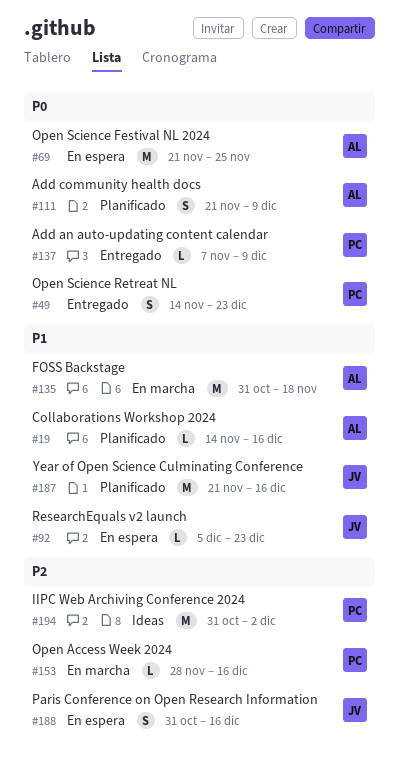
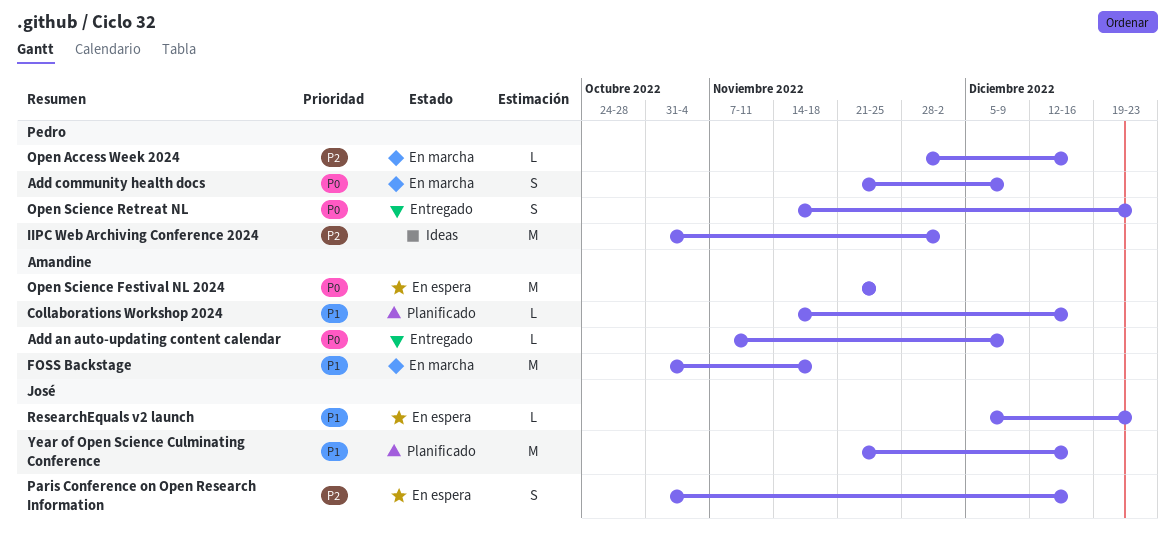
Add an auto-updating content calendar, owner: Pedro -> Amandine
Add community health docs, status: Planificado -> En marcha
Add community health docs, owner: Amandine -> Pedro

